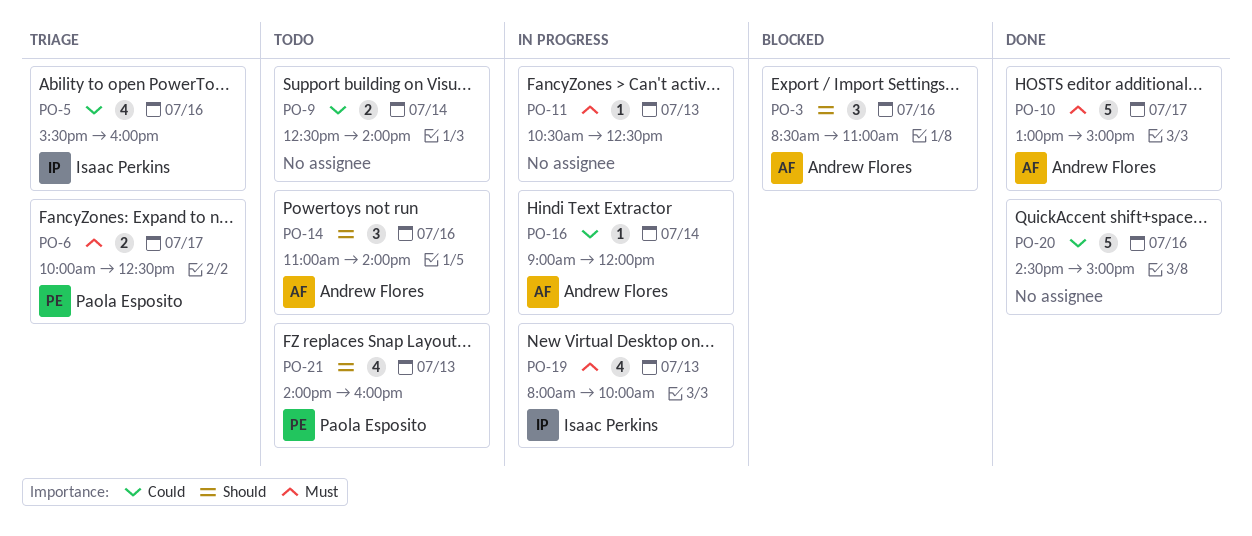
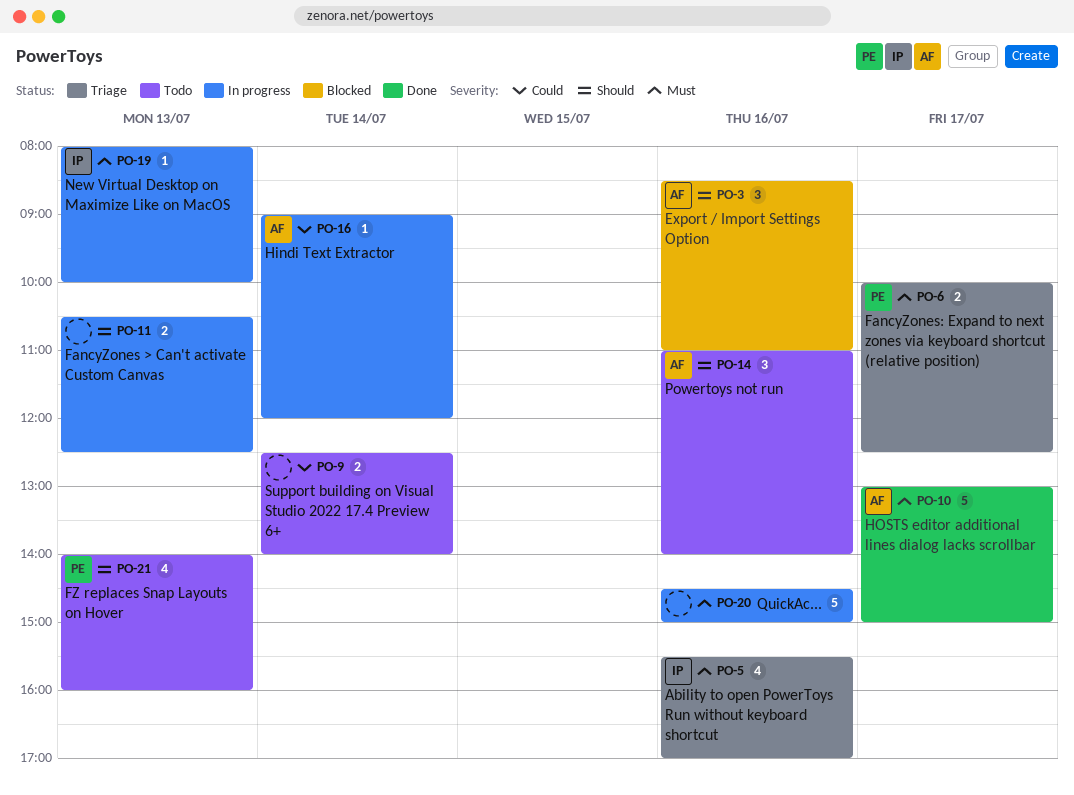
PO-5, priority: Could -> Must
PO-5, ends: 16:00 -> 17:00
PO-11, priority: Must -> Should
PO-11, estimate: 1 -> 2
PO-19, estimate: 4 -> 1
PO-20, status: Done -> In progress
PO-20, priority: Could -> Must

